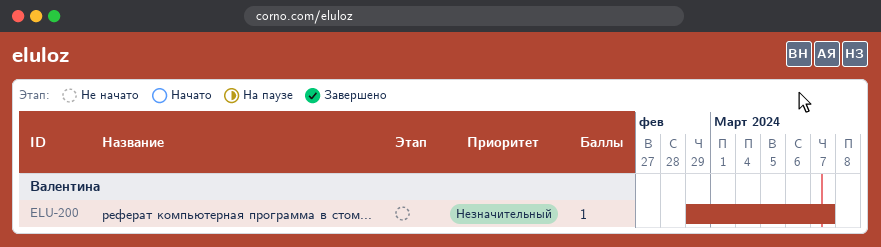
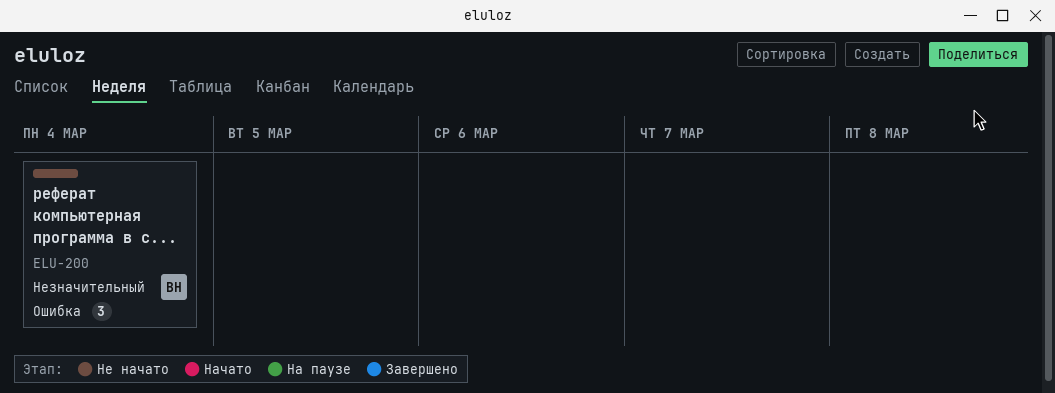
ELU-200, estimate: 1 -> 3
ELU-200, due: Mar 7 -> Mar 4

